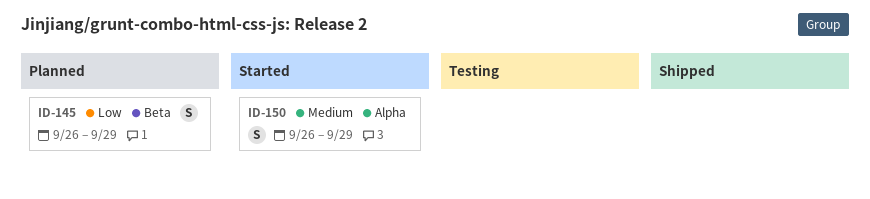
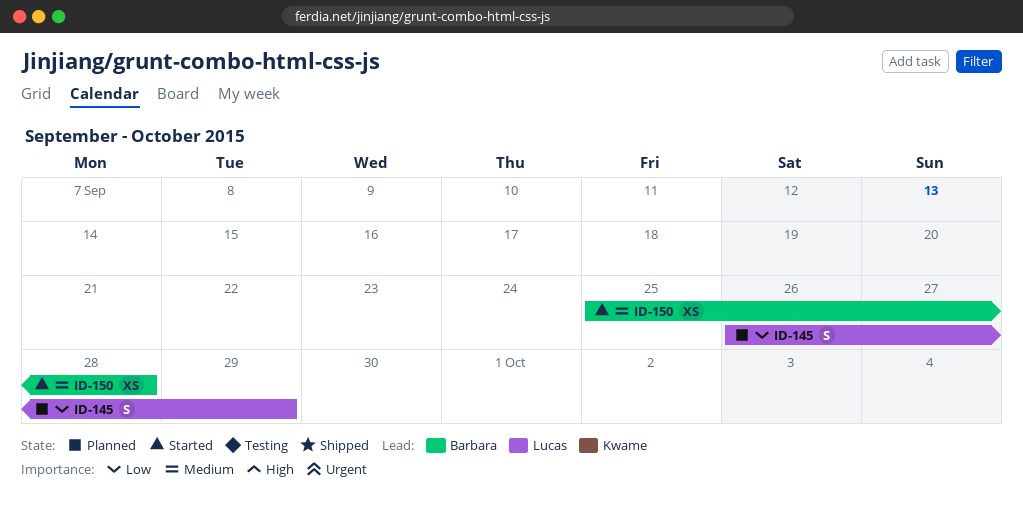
ID-150, estimate: S -> XS
ID-150, start: Sep 26 -> Sep 25
ID-150, due: Sep 29 -> Sep 28

